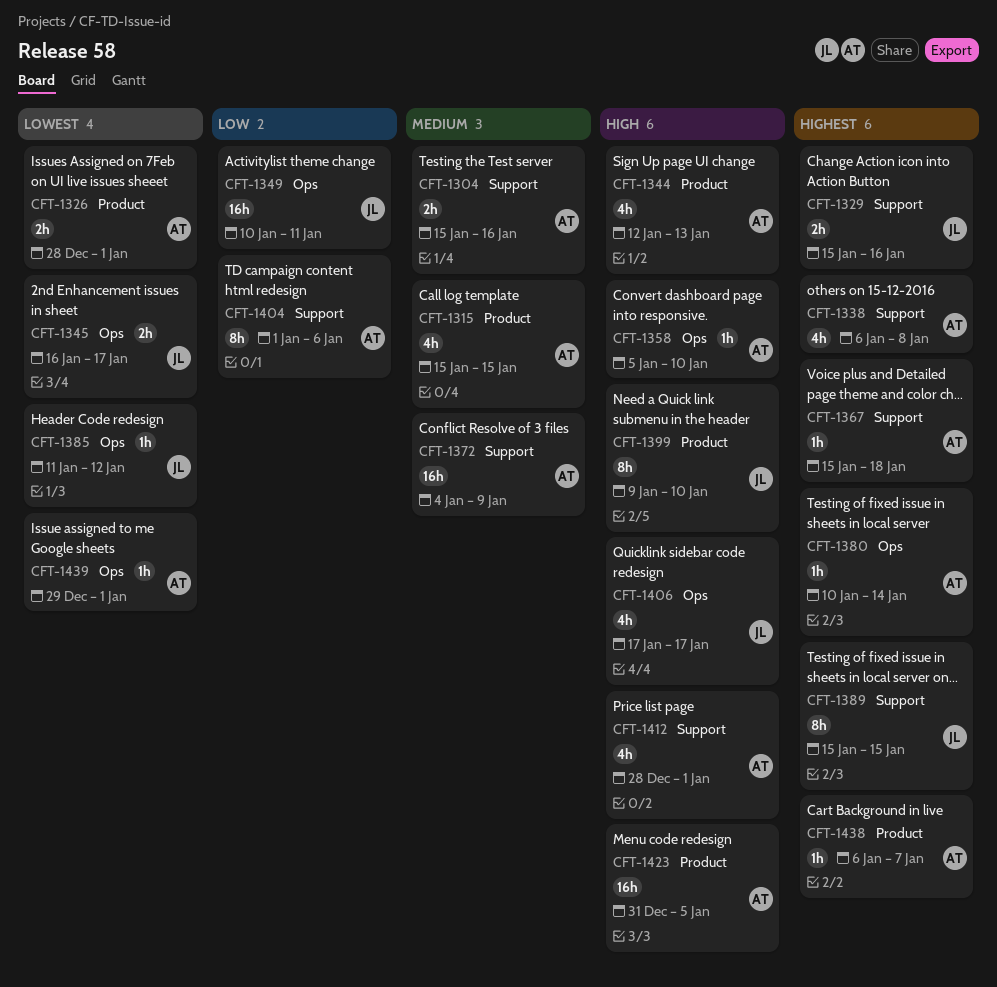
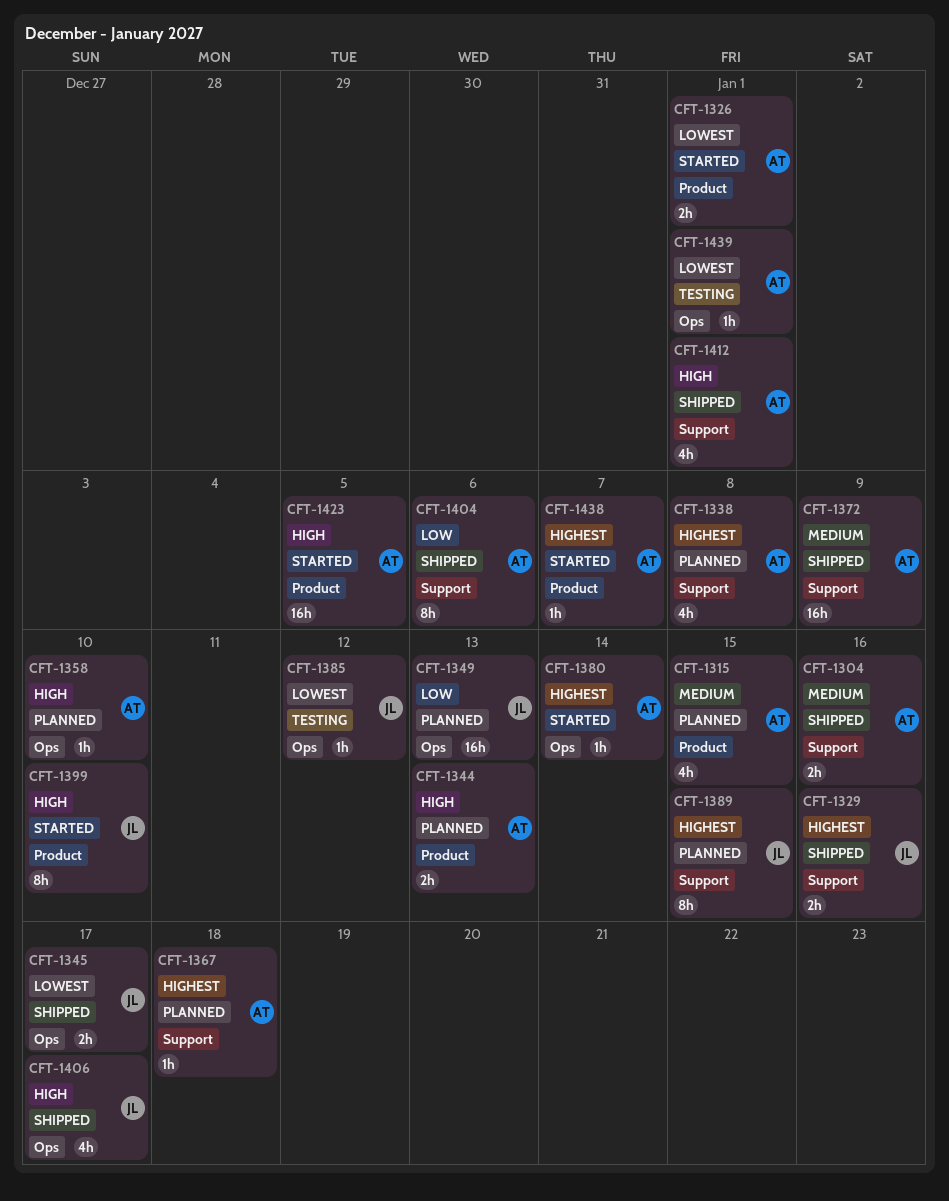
CFT-1344, estimate: 4h -> 2h
CFT-1349, due: Jan 11 -> Jan 13

